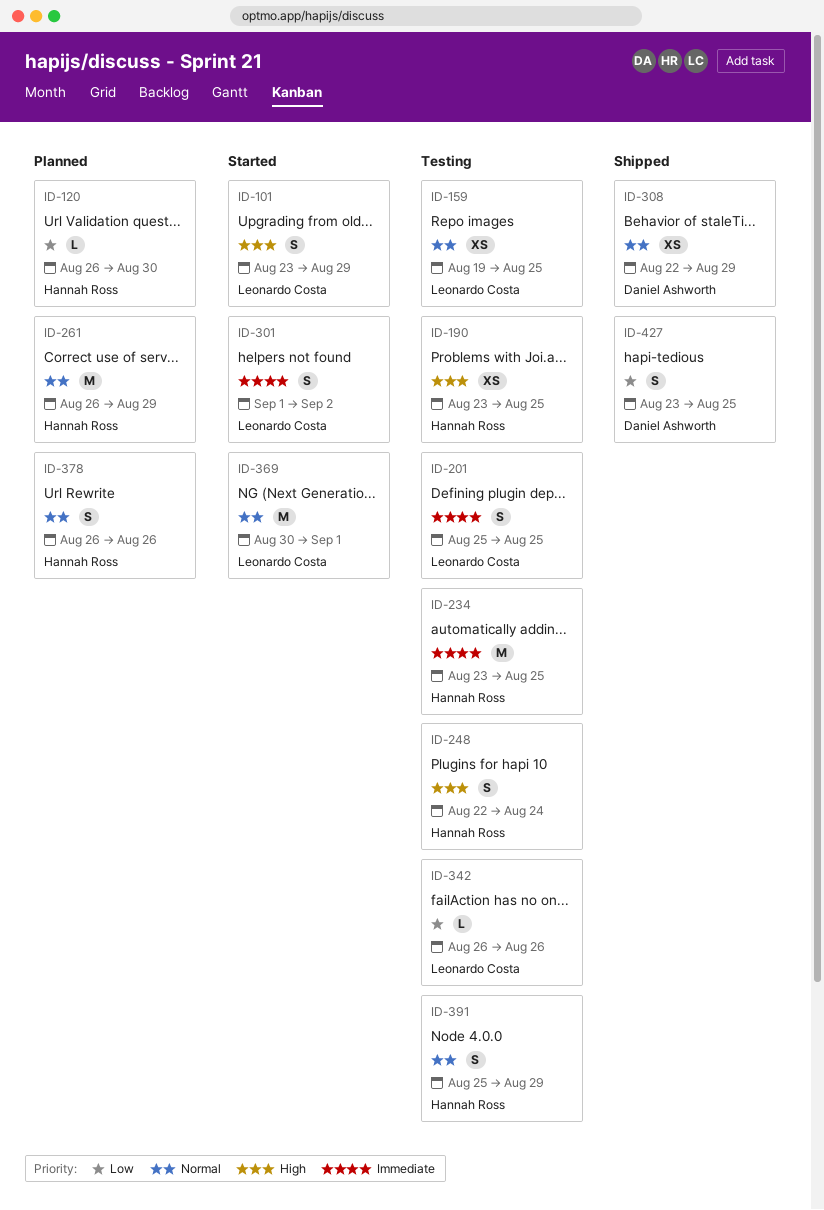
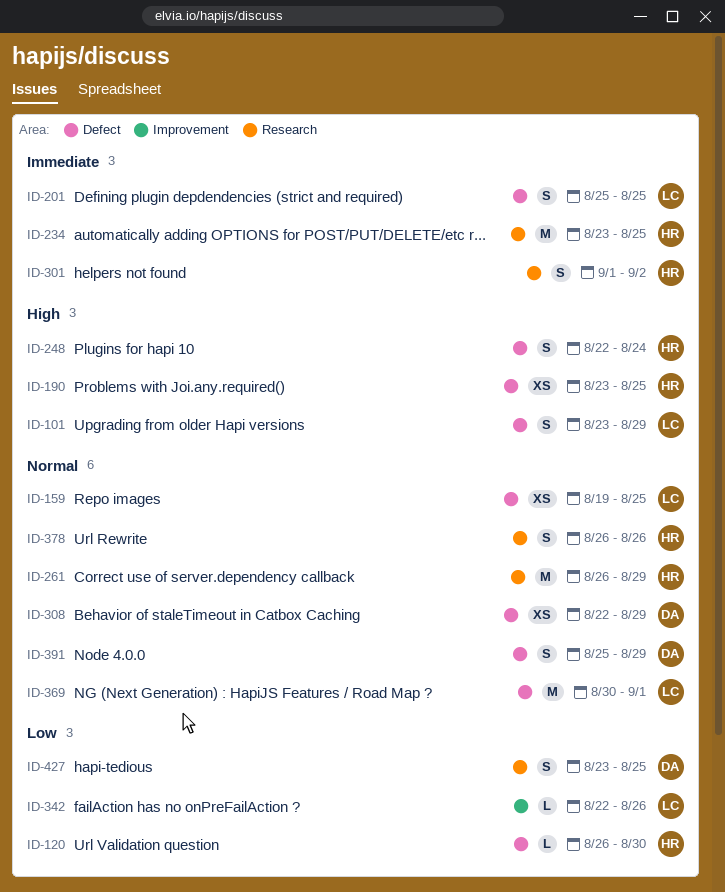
ID-301, owner: Leonardo Costa -> Hannah Ross
ID-342, start: Aug 26 -> Aug 22
ID-391, owner: Hannah Ross -> Daniel Ashworth

